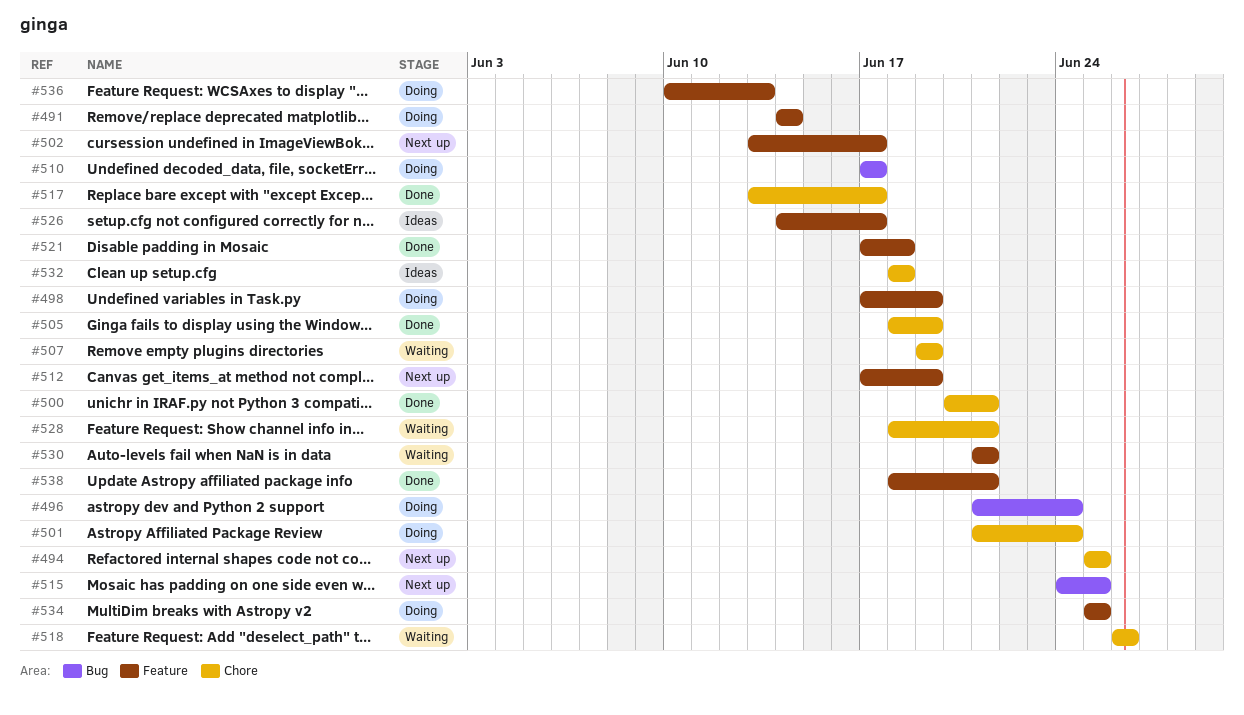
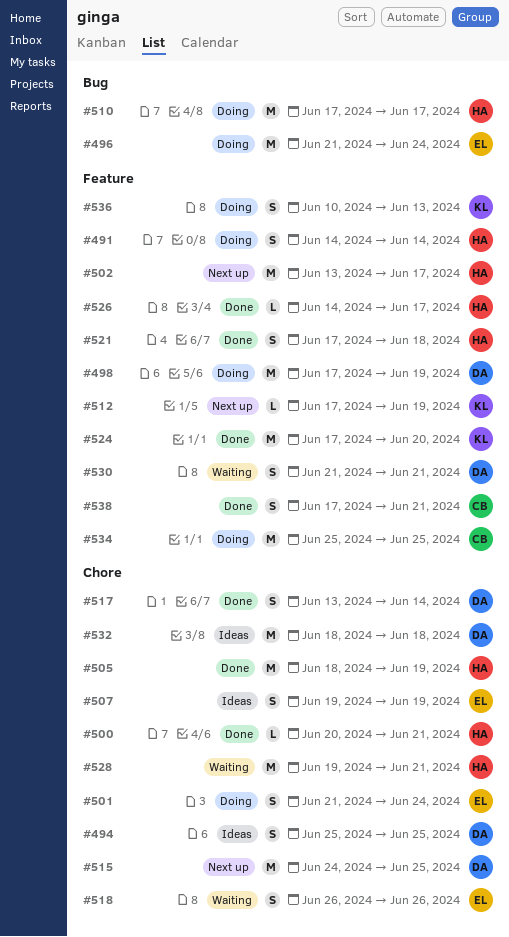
#494, status: Next up -> Ideas
#507, status: Waiting -> Ideas
#515, label: Bug -> Chore
#517, due: Jun 17 -> Jun 14
#524: none -> present
#526, status: Ideas -> Done
#528, start: Jun 18 -> Jun 19
#538, start: Jun 18 -> Jun 17

